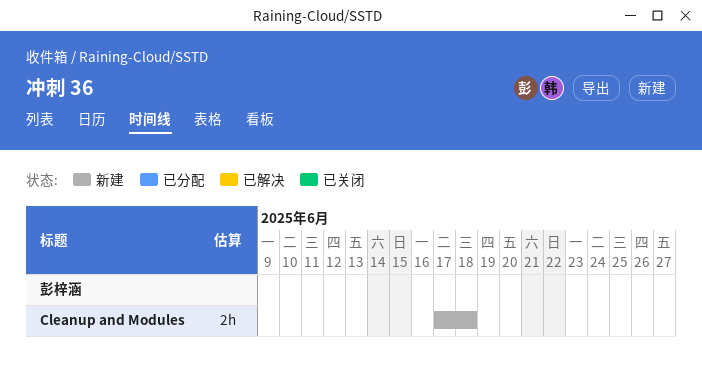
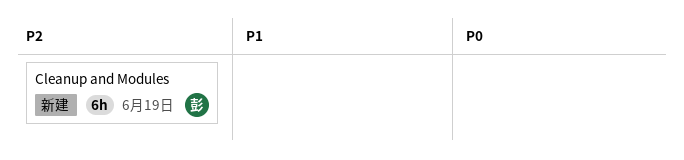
Cleanup and Modules, estimate: 2h -> 6h
Cleanup and Modules, due: Jun 18 -> Jun 19

